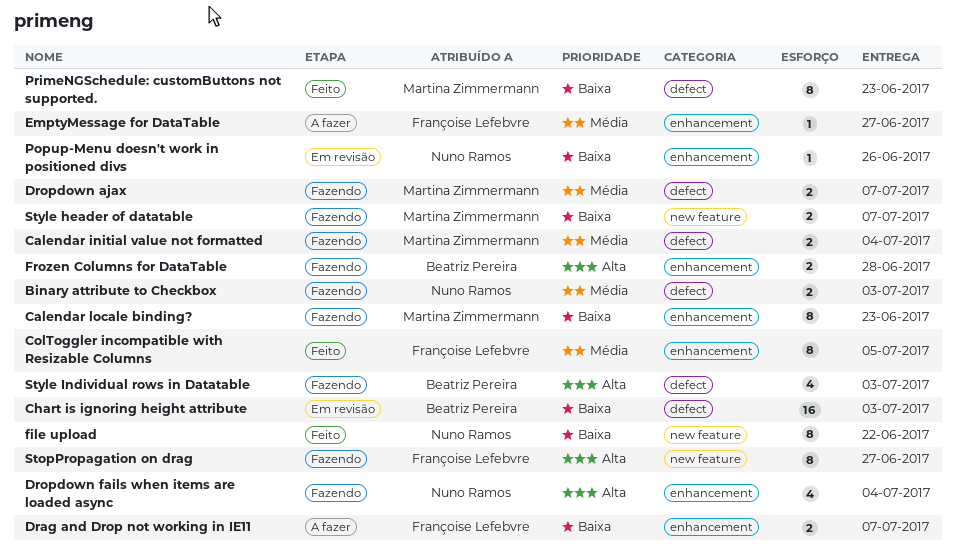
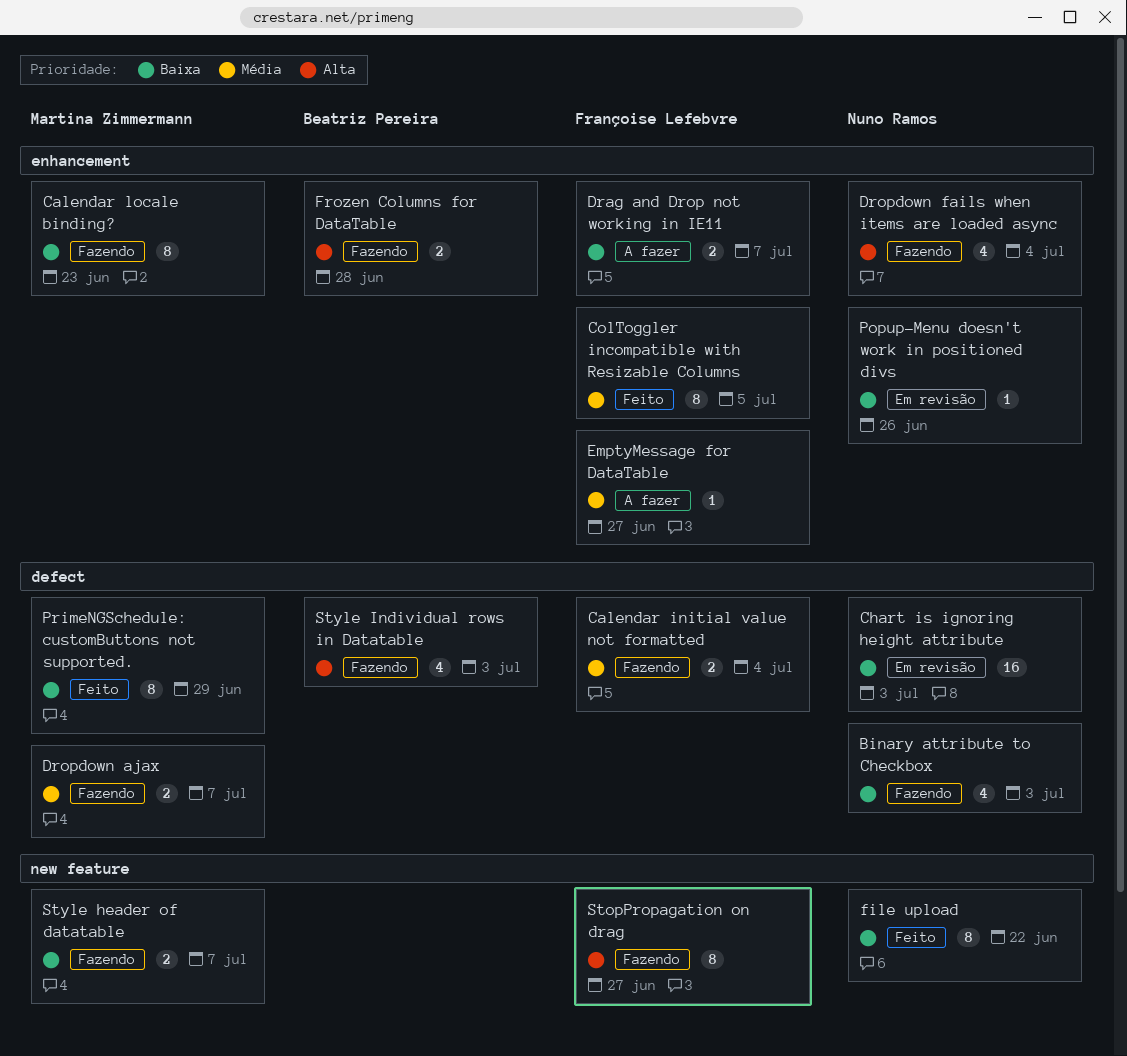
Binary attribute to Checkbox, priority: Média -> Baixa
Binary attribute to Checkbox, estimate: 2 -> 4
Calendar initial value not formatted, owner: Martina Zimmermann -> Françoise Lefebvre
Chart is ignoring height attribute, owner: Beatriz Pereira -> Nuno Ramos
PrimeNGSchedule: customButtons not supported., due: Jun 23 -> Jun 29

